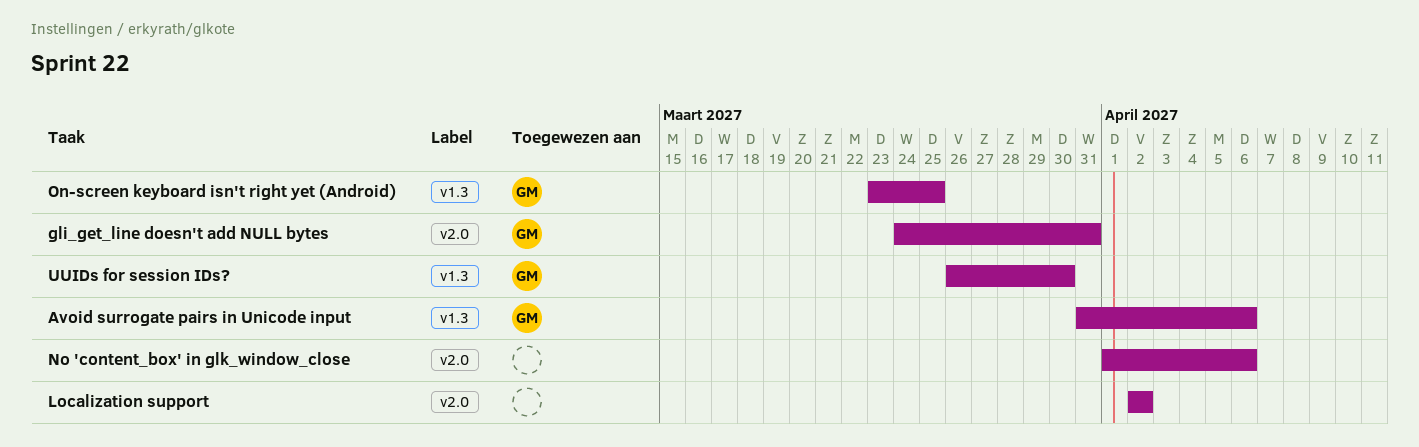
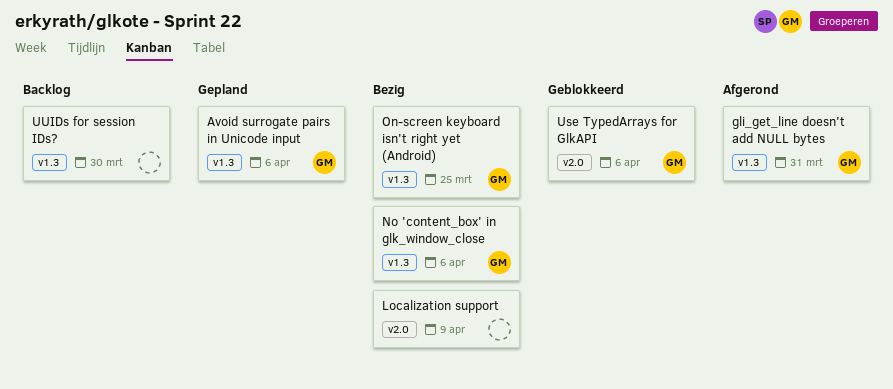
gli_get_line doesn't add NULL bytes, label: v2.0 -> v1.3
Localization support, due: Apr 2 -> Apr 9
No 'content_box' in glk_window_close, owner: none -> GM
No 'content_box' in glk_window_close, label: v2.0 -> v1.3
Use TypedArrays for GlkAPI: none -> present
UUIDs for session IDs?, owner: GM -> none

